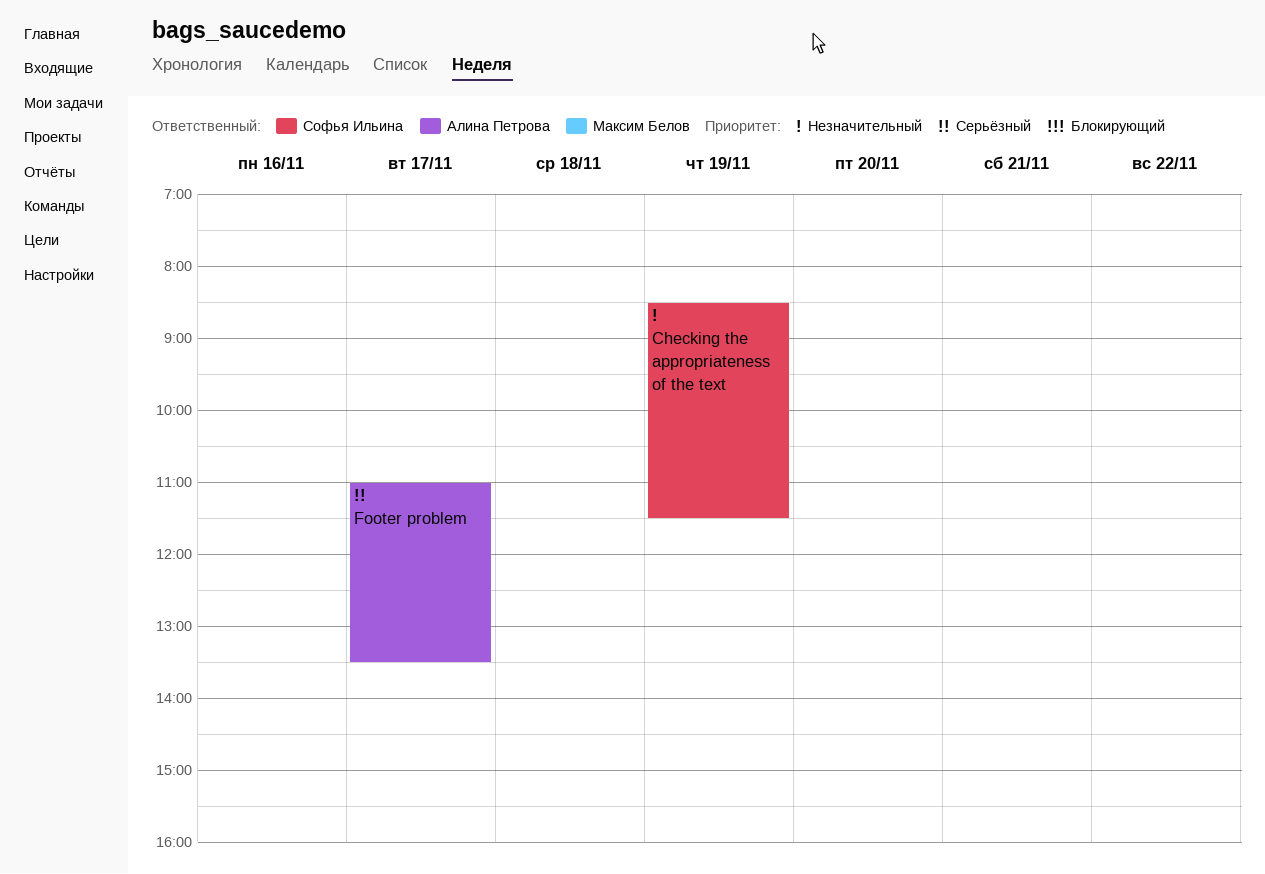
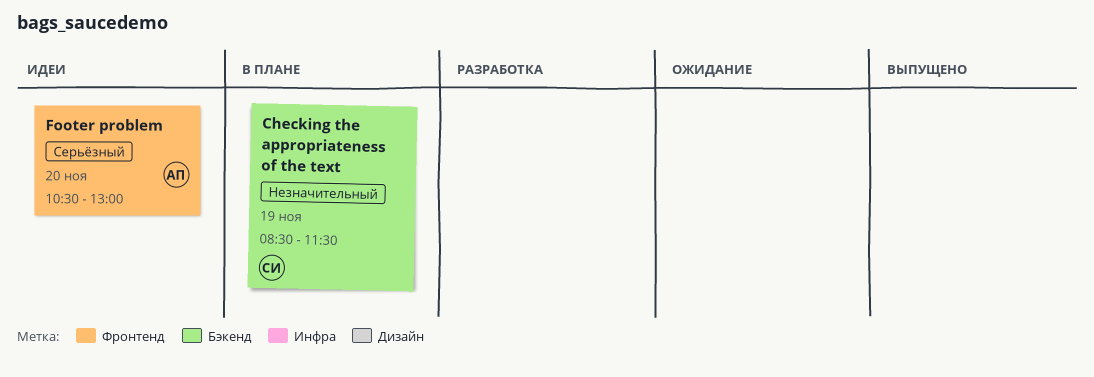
Footer problem, day: Nov 17 -> Nov 20
Footer problem, begins: 11:00 -> 10:30
Footer problem, ends: 13:30 -> 13:00

